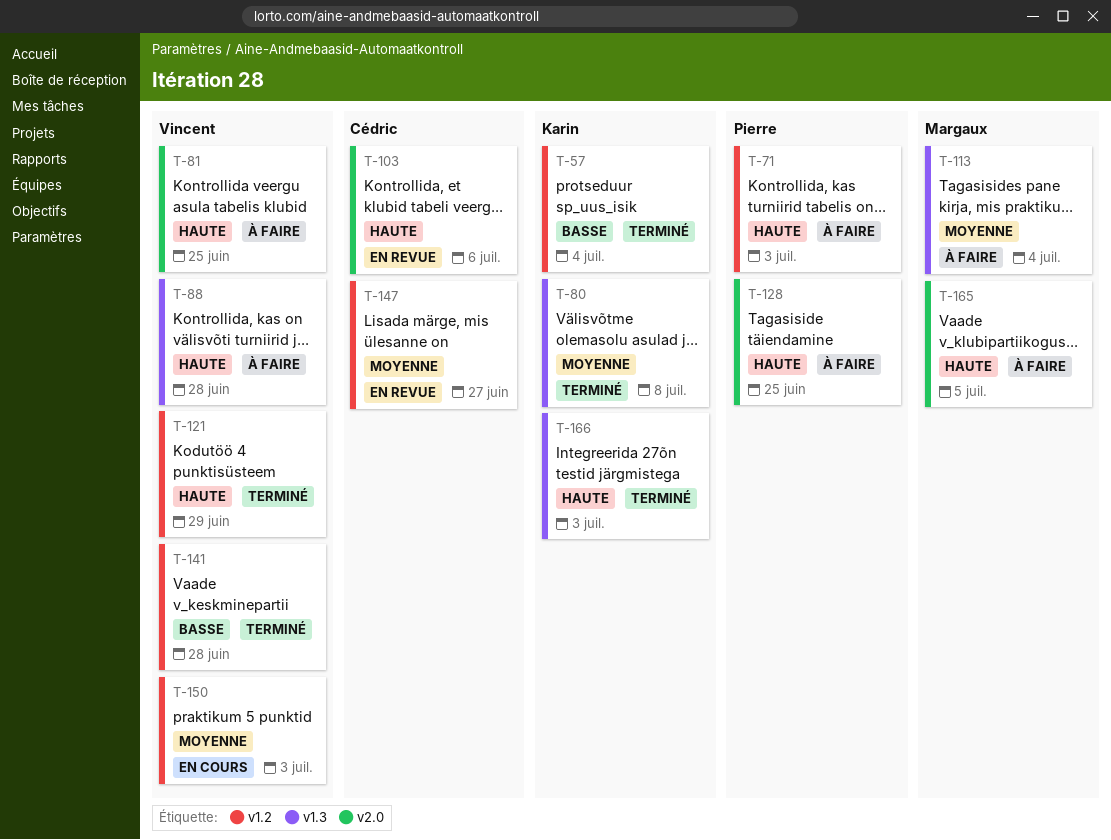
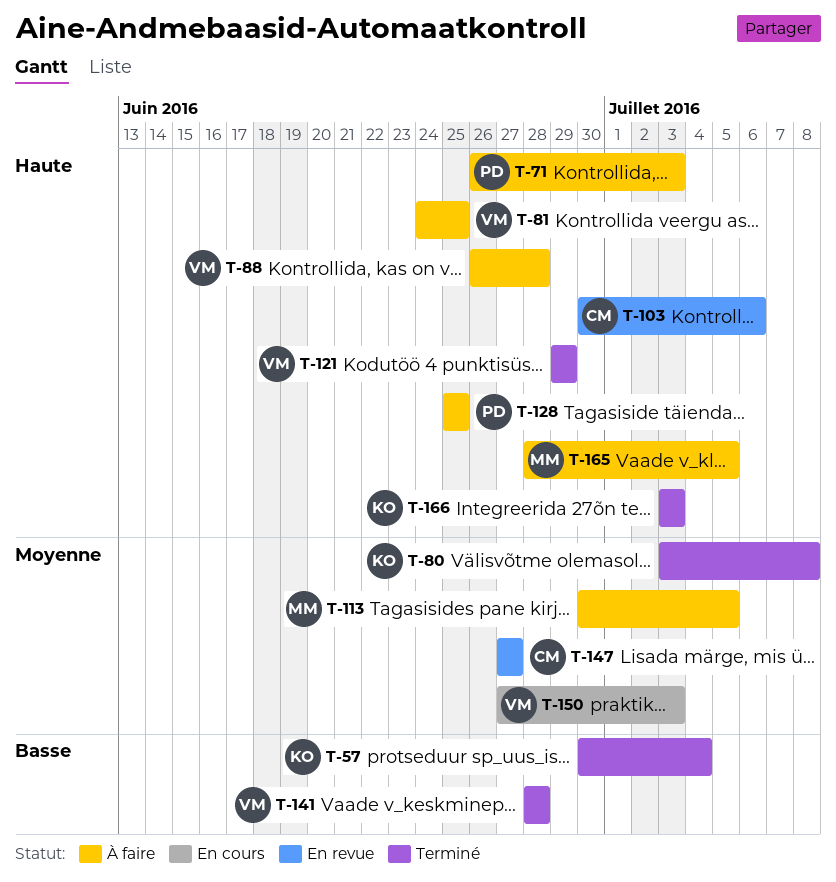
T-113, due: Jul 4 -> Jul 5

